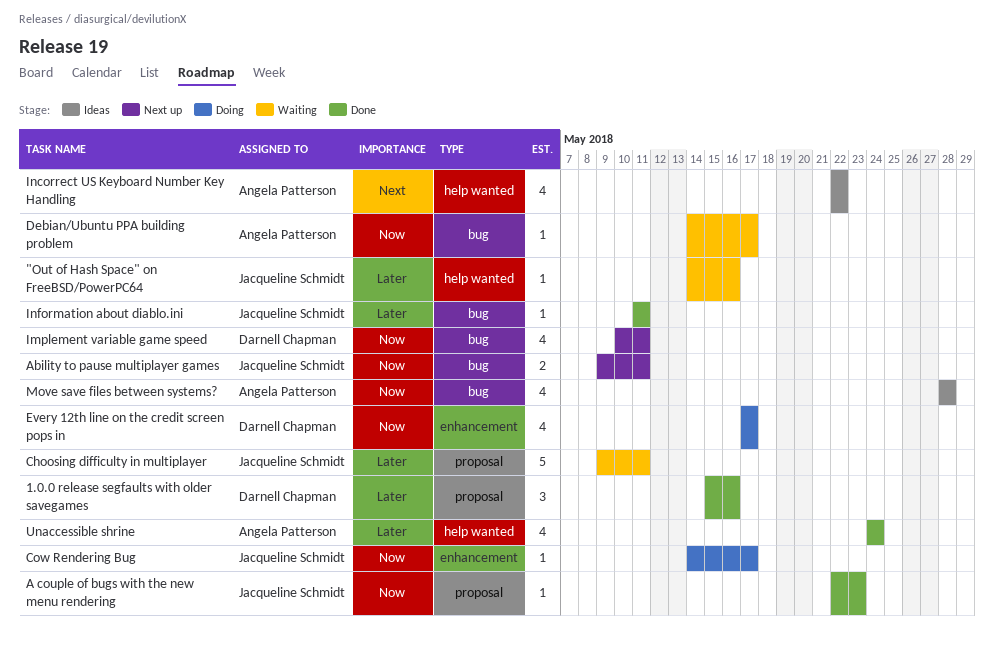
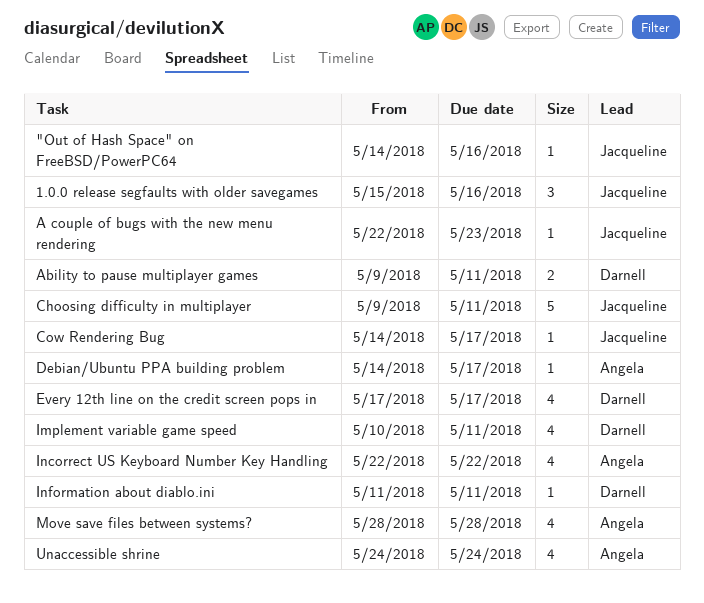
1.0.0 release segfaults with older savegames, owner: Darnell Chapman -> Jacqueline Schmidt
Ability to pause multiplayer games, owner: Jacqueline Schmidt -> Darnell Chapman
Information about diablo.ini, owner: Jacqueline Schmidt -> Darnell Chapman

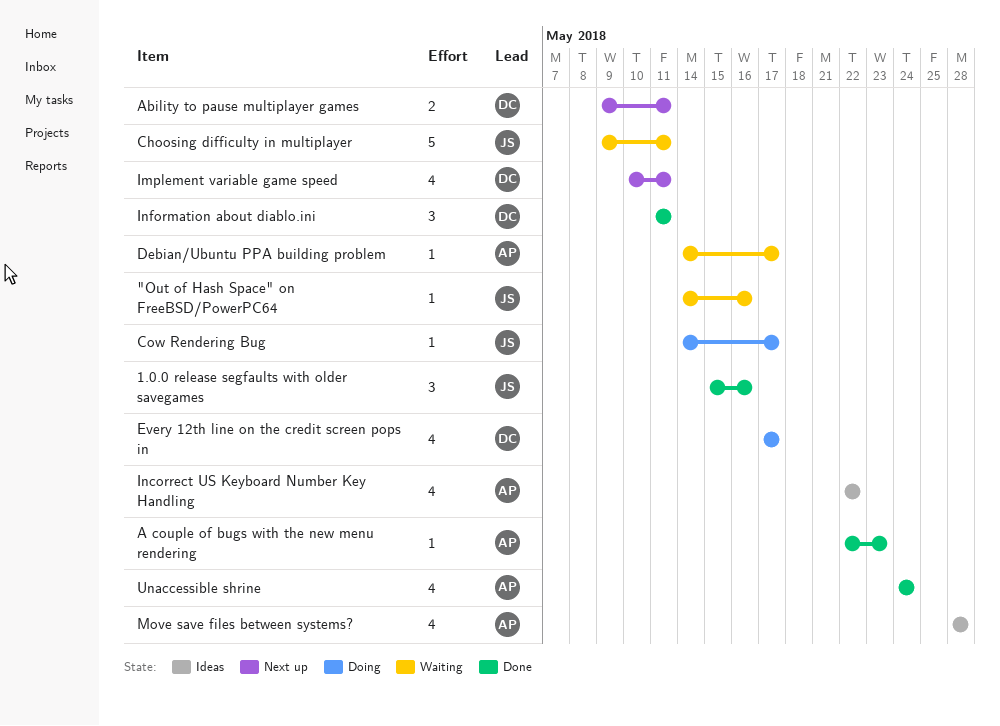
A couple of bugs with the new menu rendering, owner: Jacqueline -> Angela
Information about diablo.ini, estimate: 1 -> 3

